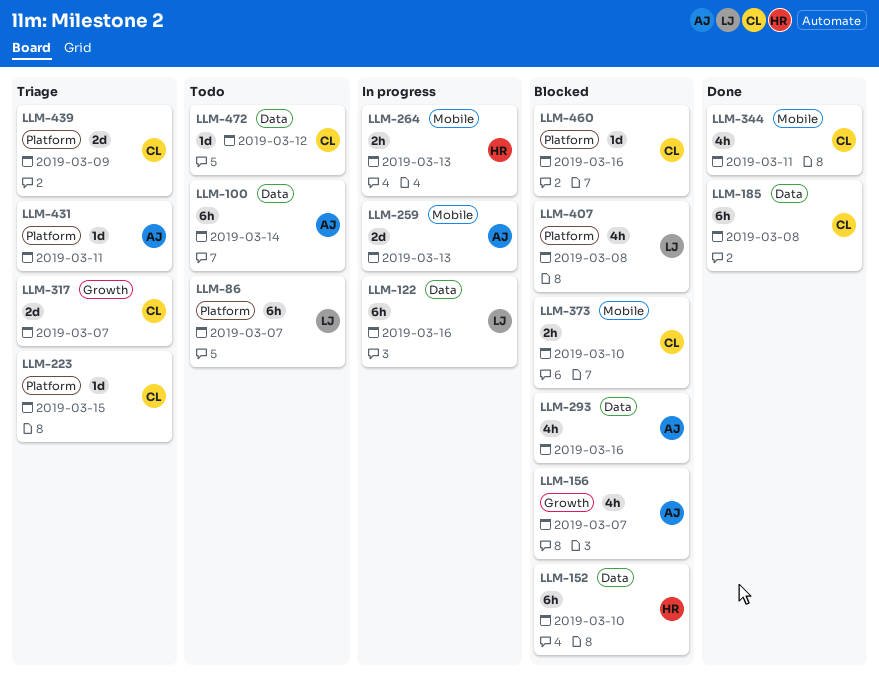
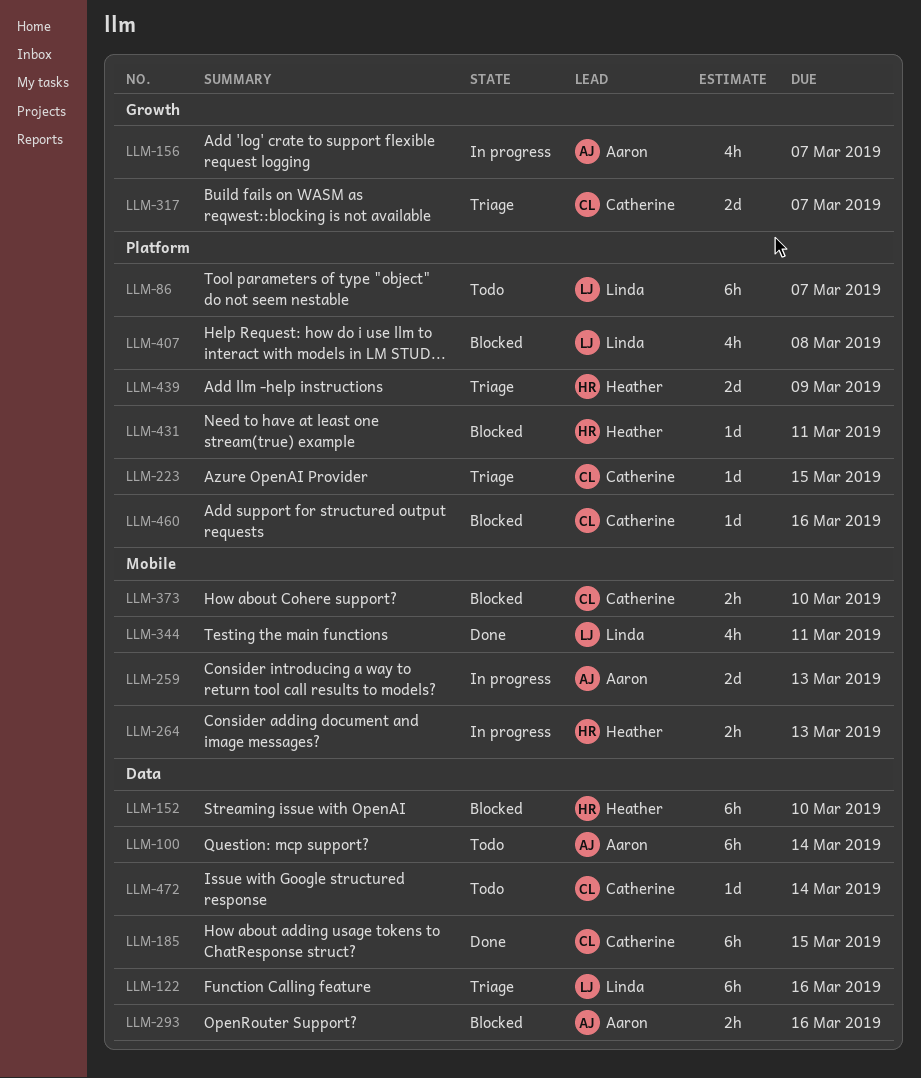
LLM-122, status: In progress -> Triage
LLM-156, status: Blocked -> In progress
LLM-185, due: Mar 8 -> Mar 15
LLM-293, estimate: 4h -> 2h
LLM-344, owner: Catherine -> Linda
LLM-431, status: Triage -> Blocked
LLM-431, owner: Aaron -> Heather
LLM-439, owner: Catherine -> Heather
LLM-472, due: Mar 12 -> Mar 14

